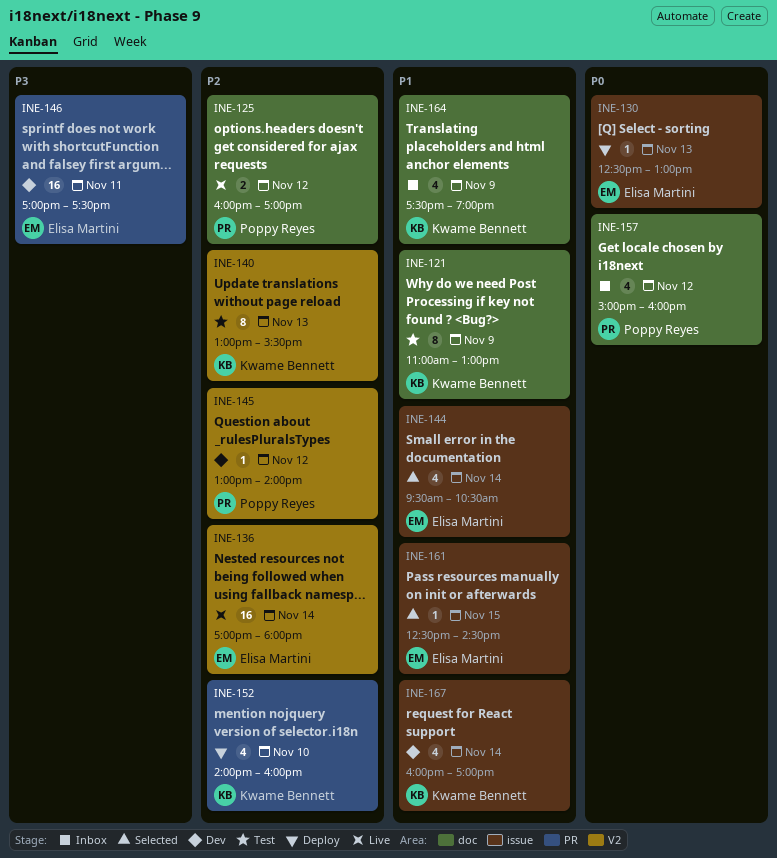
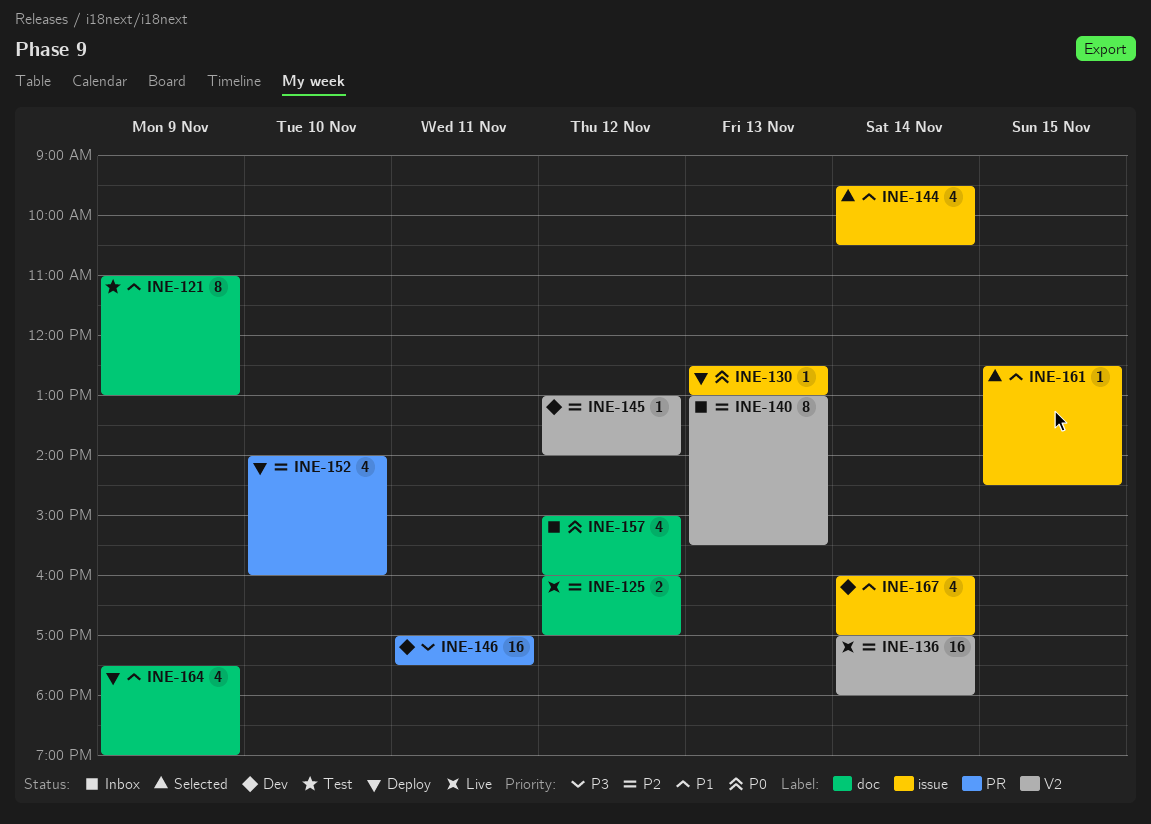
INE-140, status: Test -> Inbox
INE-164, status: Inbox -> Deploy

